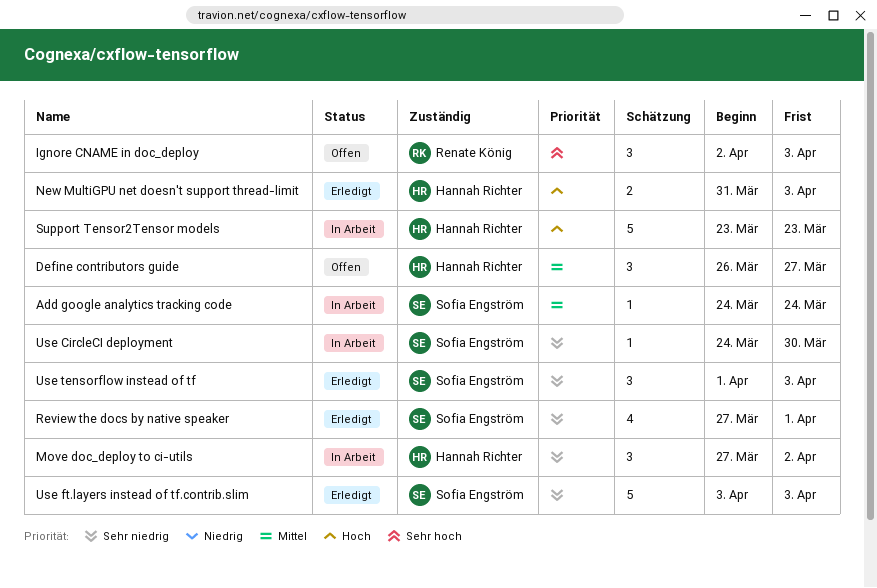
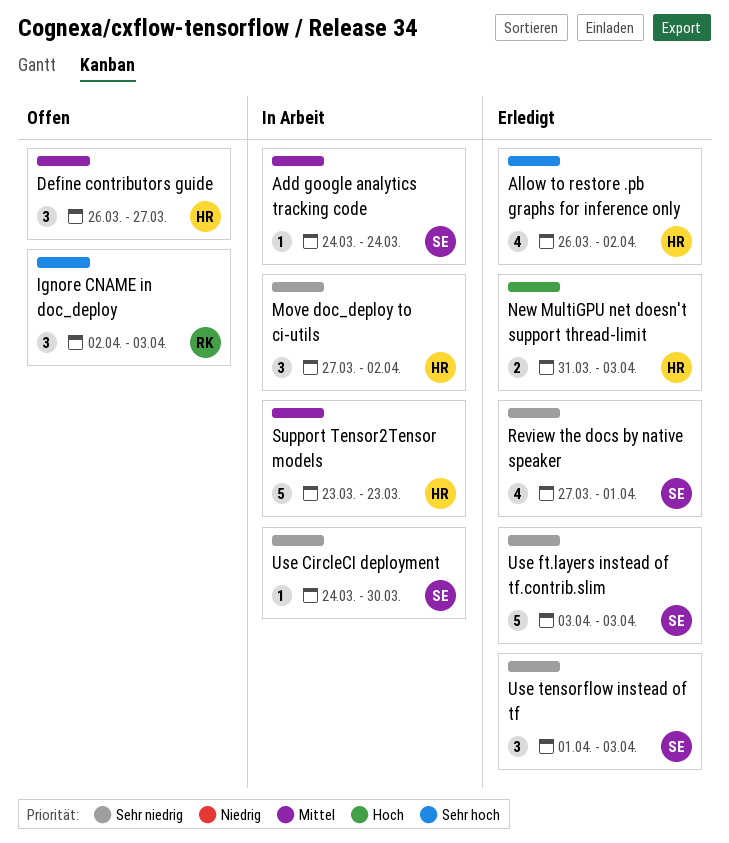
Allow to restore .pb graphs for inference only: none -> present
Support Tensor2Tensor models, priority: Hoch -> Mittel

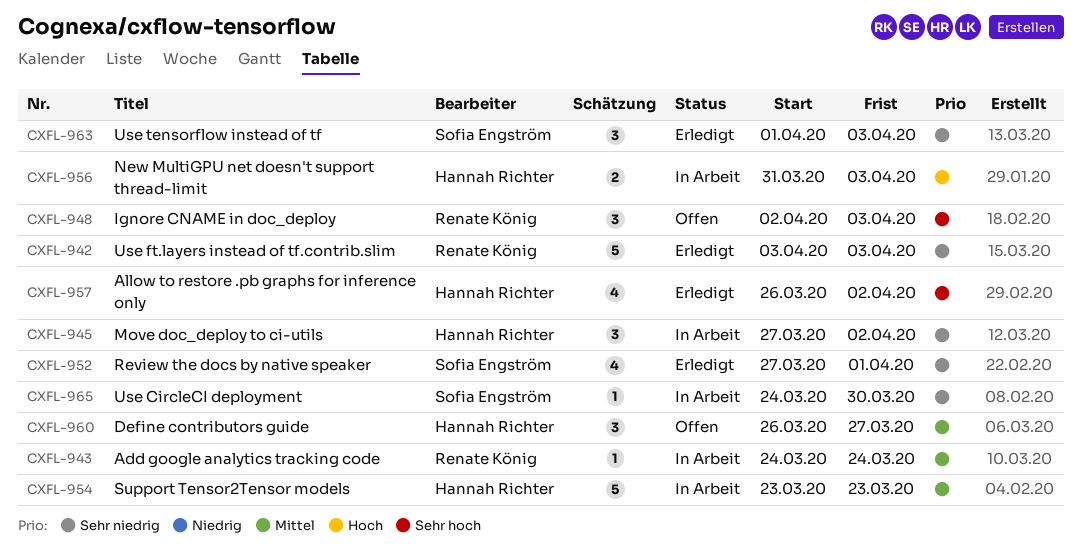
Add google analytics tracking code, owner: Sofia Engström -> Renate König
New MultiGPU net doesn't support thread-limit, status: Erledigt -> In Arbeit
Use ft.layers instead of tf.contrib.slim, owner: Sofia Engström -> Renate König

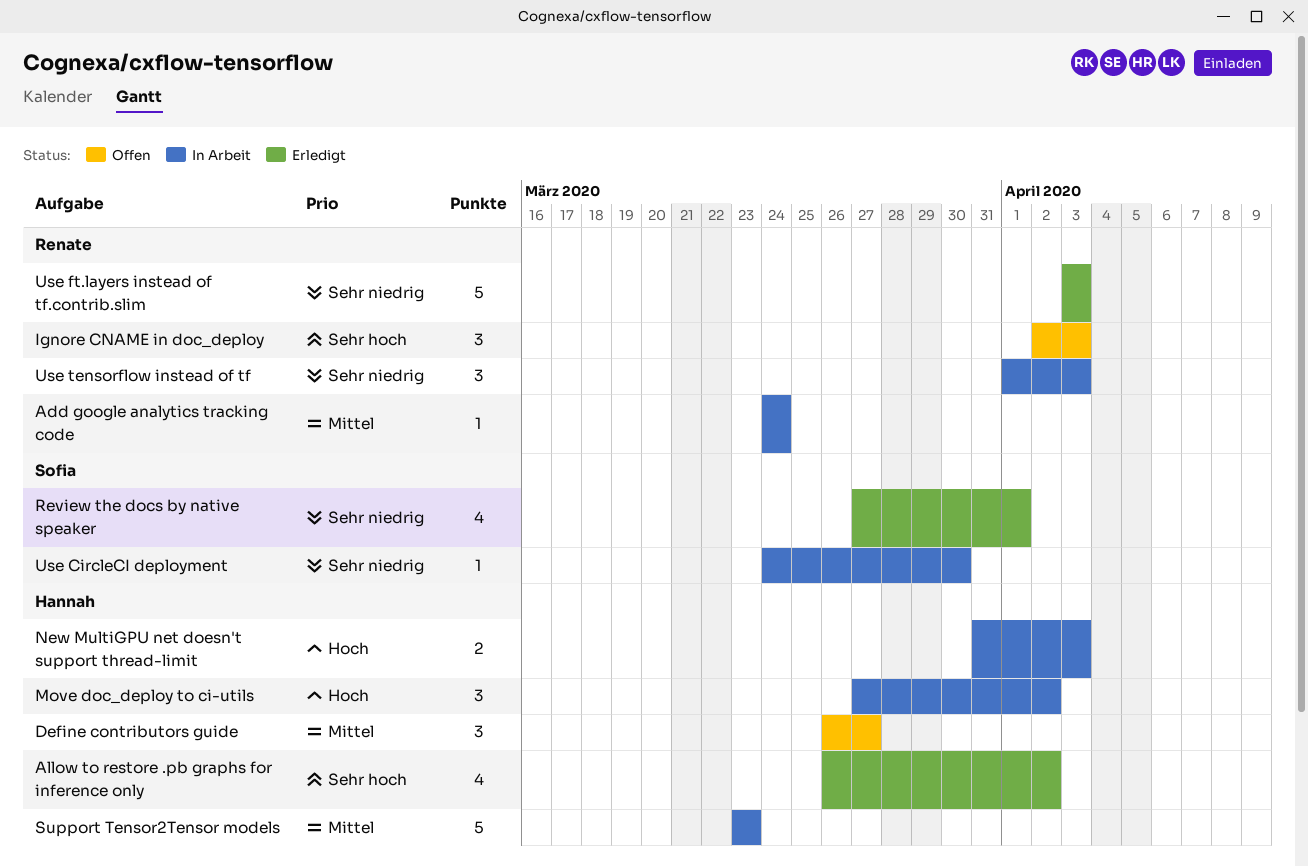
Move doc_deploy to ci-utils, priority: Sehr niedrig -> Hoch
Use tensorflow instead of tf, status: Erledigt -> In Arbeit
Use tensorflow instead of tf, owner: Sofia Engström -> Renate König

